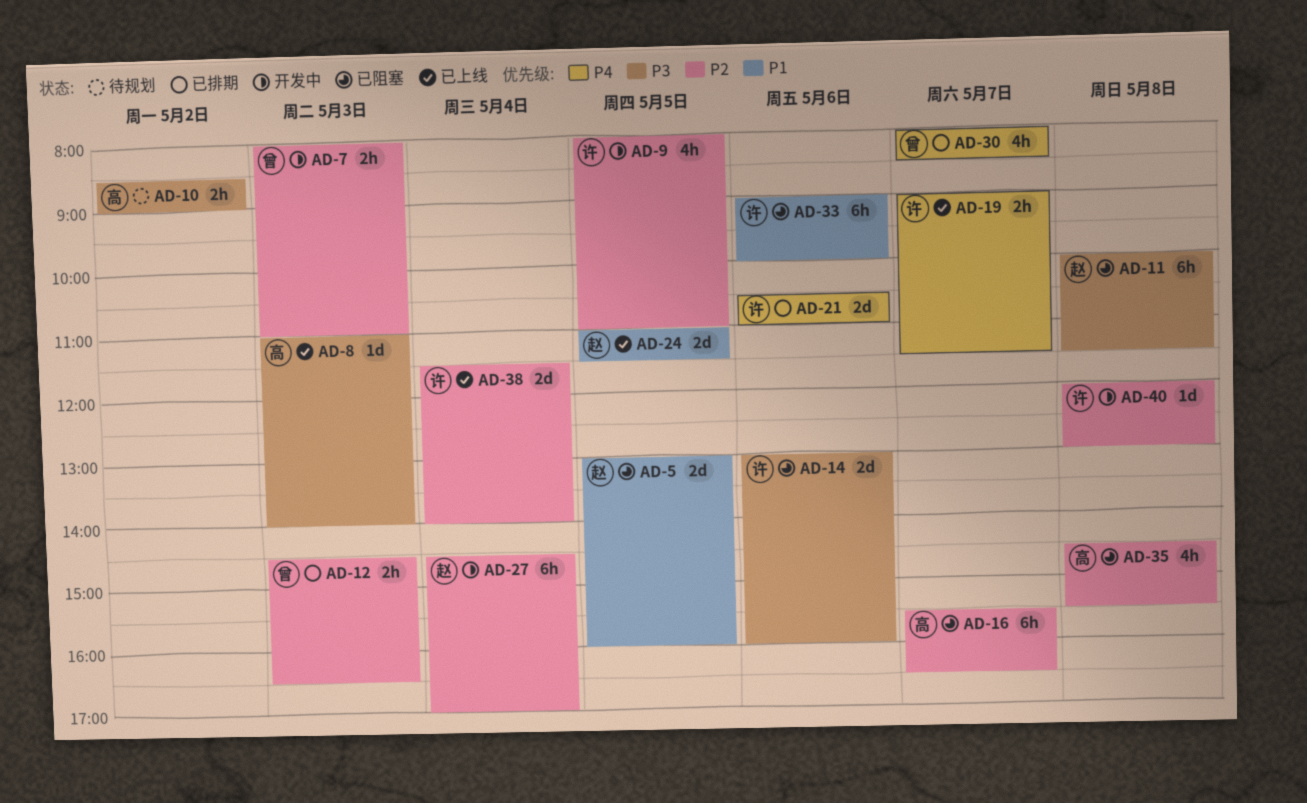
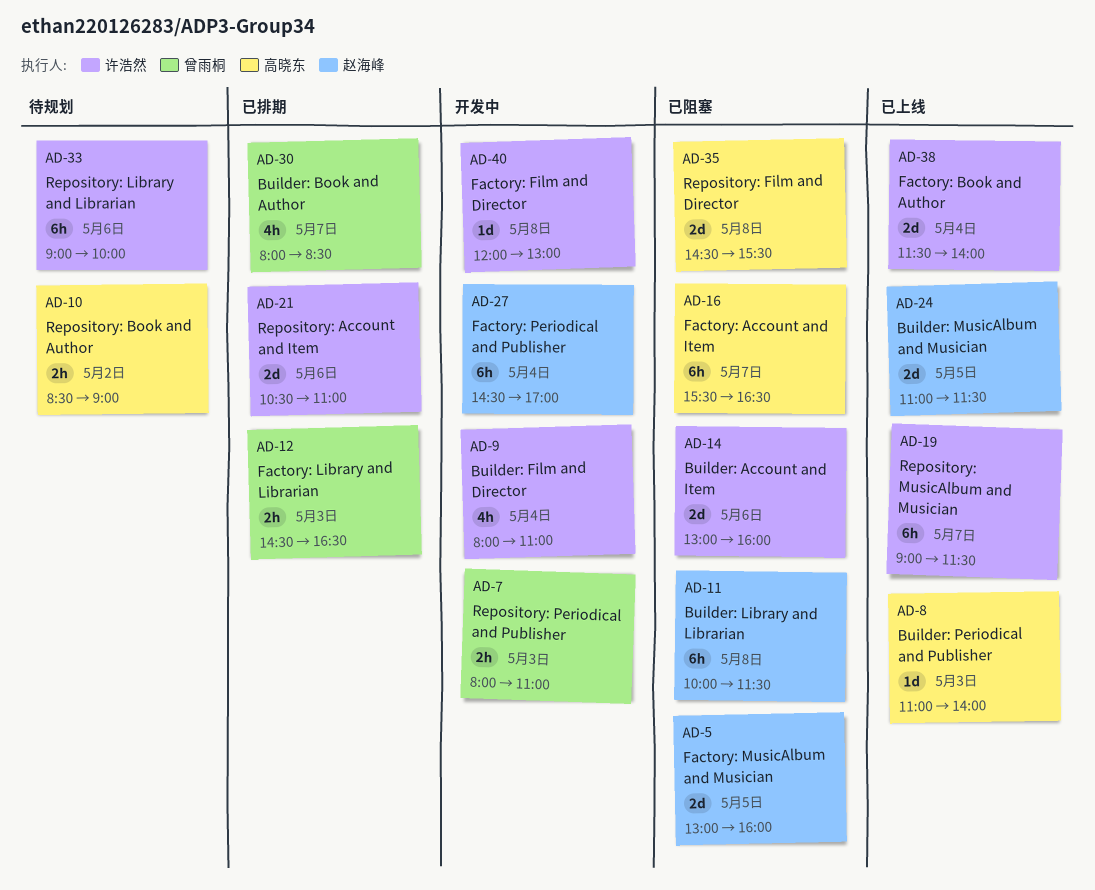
AD-9, day: May 5 -> May 4
AD-19, estimate: 2h -> 6h
AD-33, status: 已阻塞 -> 待规划
AD-35, estimate: 4h -> 2d

